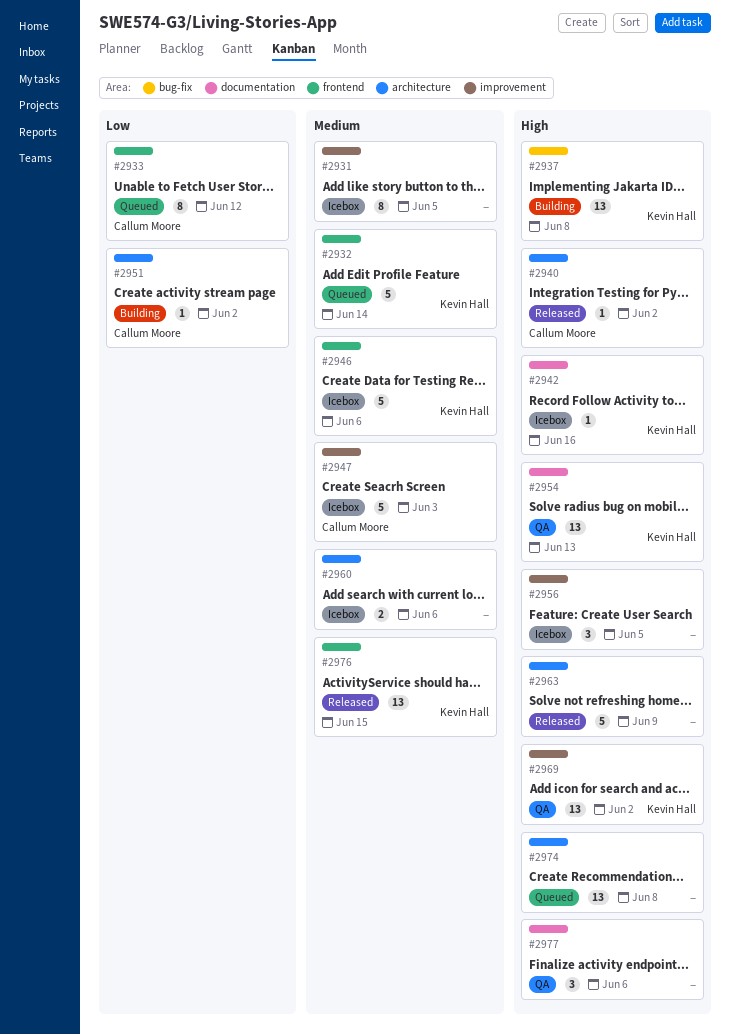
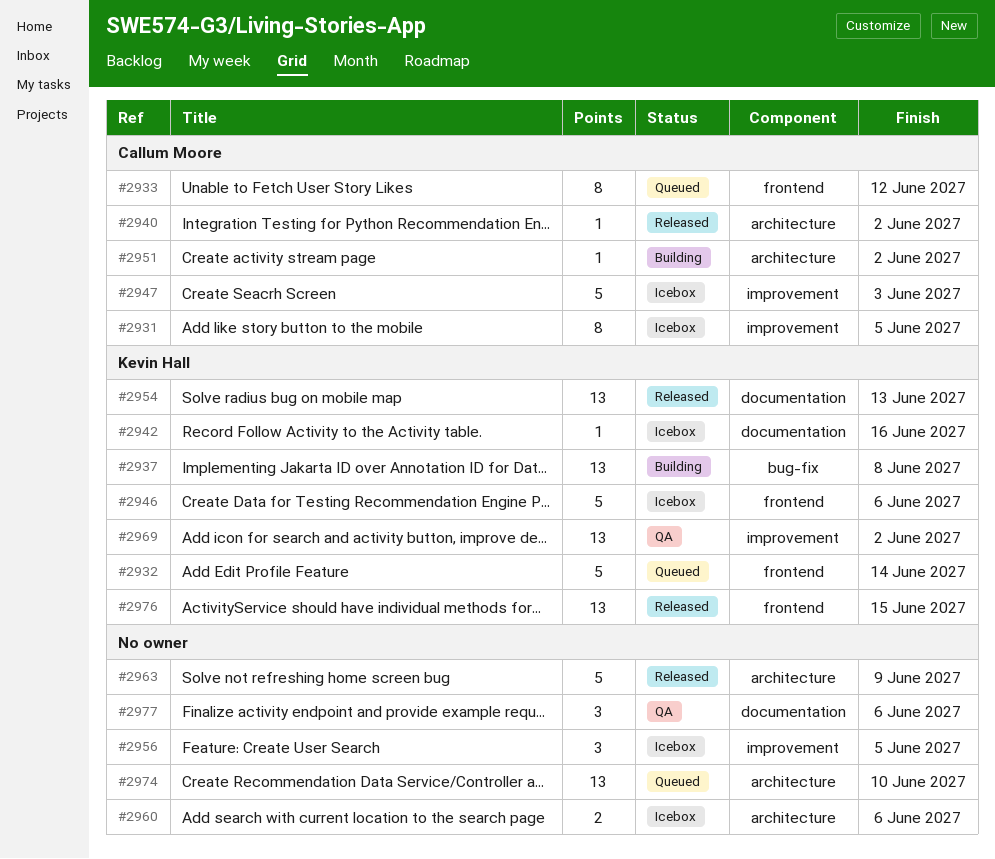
#2931, owner: none -> Callum Moore
#2954, status: QA -> Released
#2974, due: Jun 8 -> Jun 10

